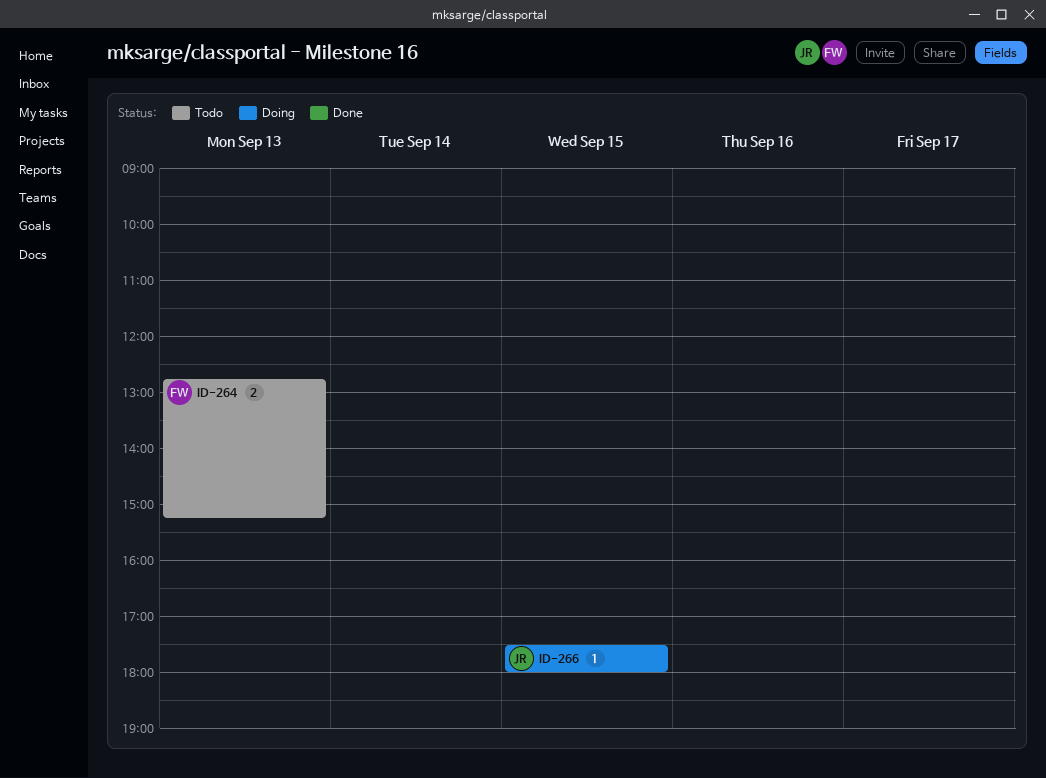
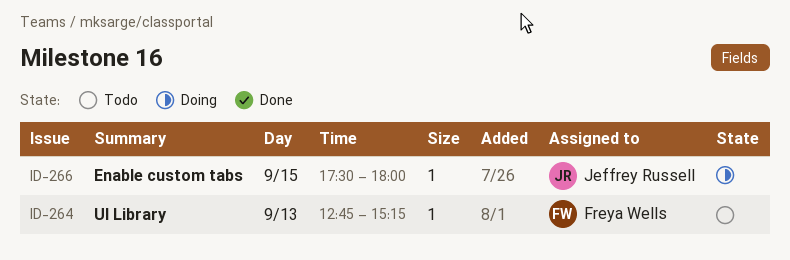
ID-264, estimate: 2 -> 1

